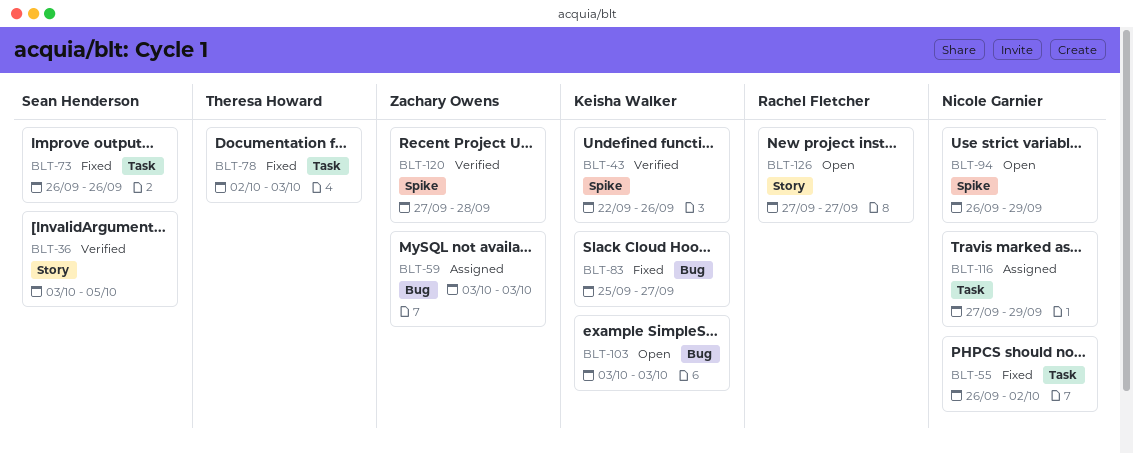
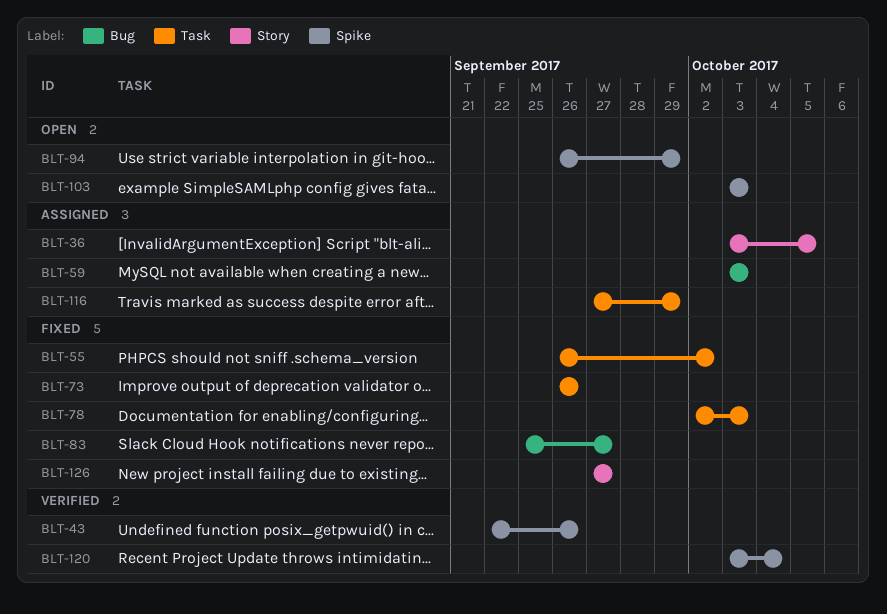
BLT-36, status: Verified -> Assigned
BLT-103, label: Bug -> Spike
BLT-120, start: Sep 27 -> Oct 3
BLT-120, due: Sep 28 -> Oct 4
BLT-126, status: Open -> Fixed

